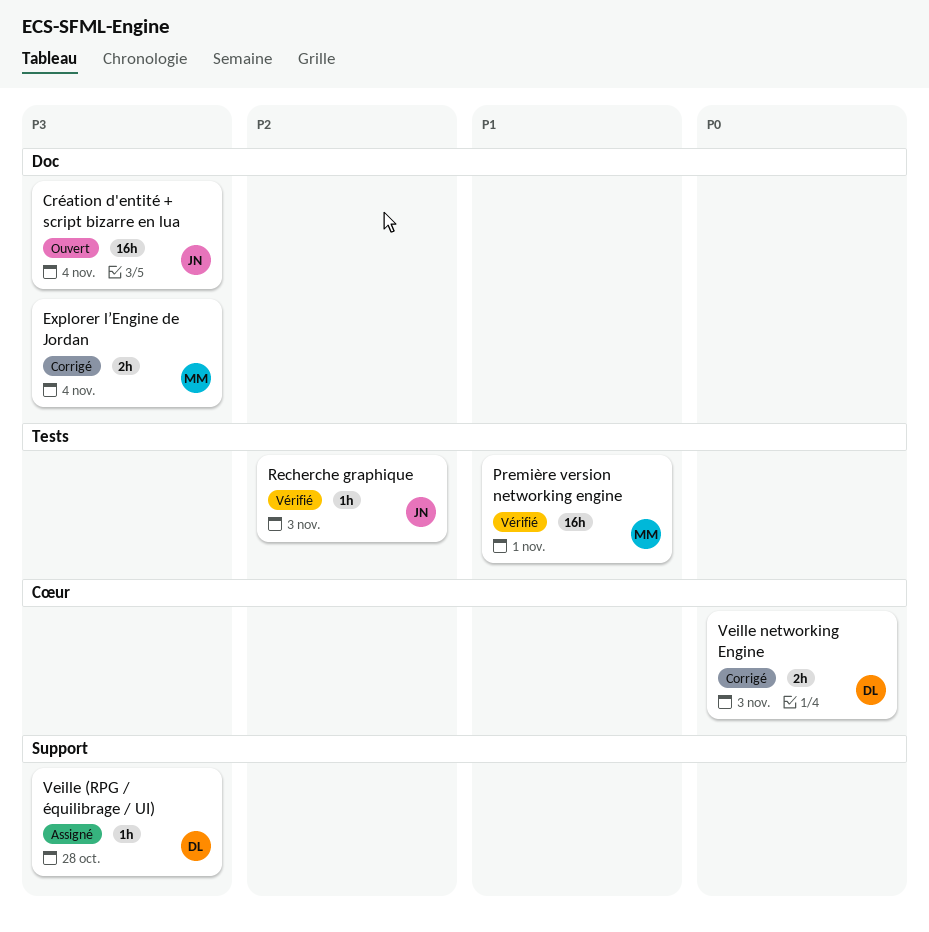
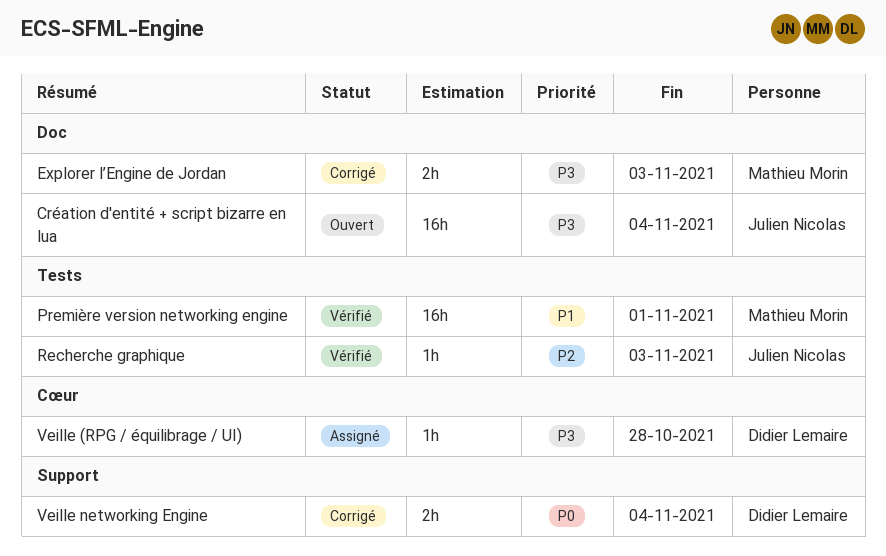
Explorer l’Engine de Jordan, due: Nov 4 -> Nov 3
Veille (RPG / équilibrage / UI), label: Support -> Cœur
Veille networking Engine, label: Cœur -> Support
Veille networking Engine, due: Nov 3 -> Nov 4

